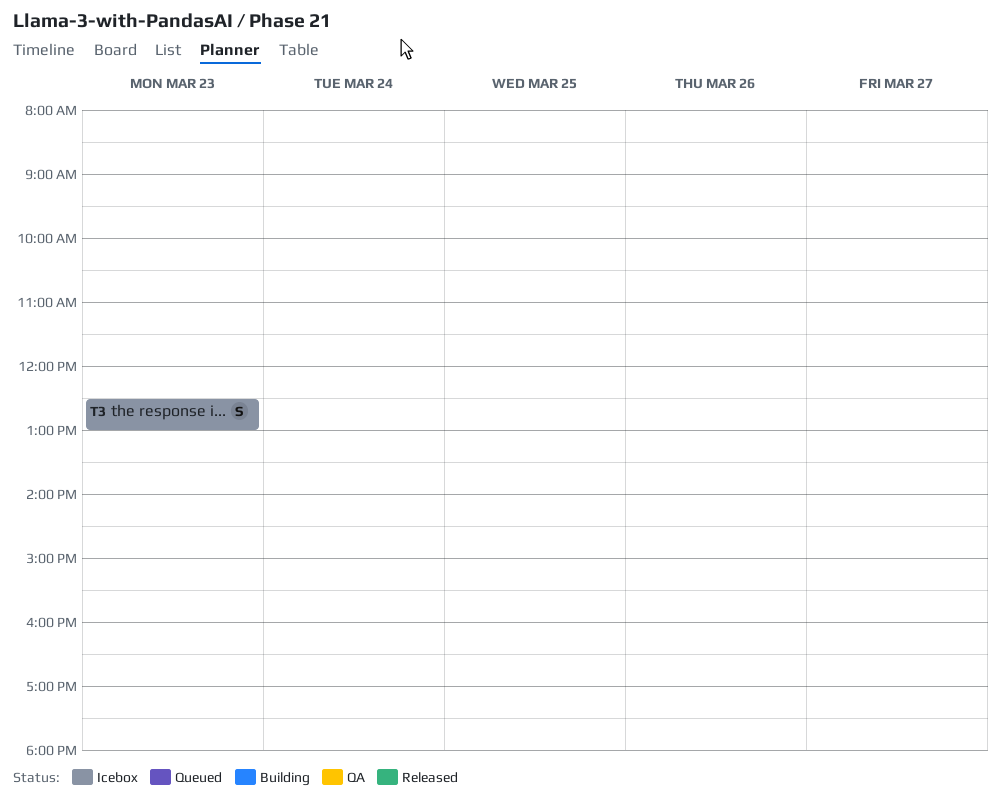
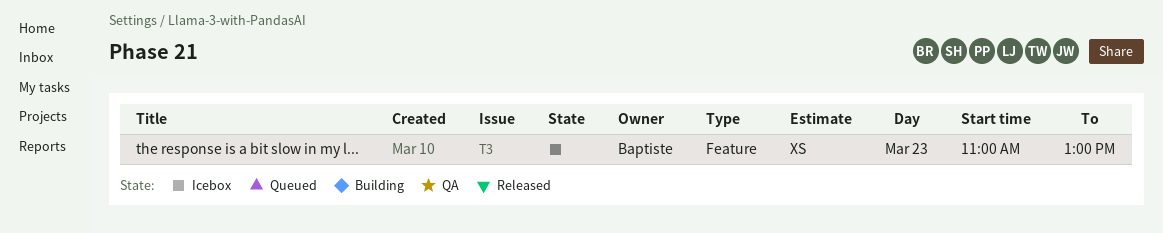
T3, estimate: S -> XS
T3, begins: 12:30 -> 11:00

